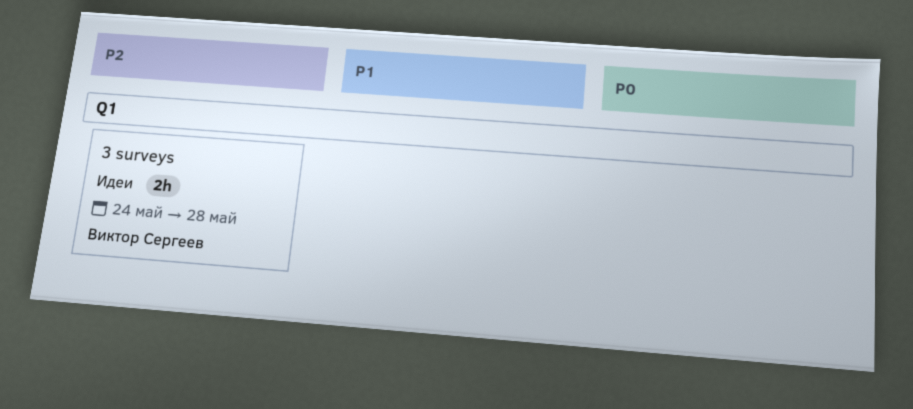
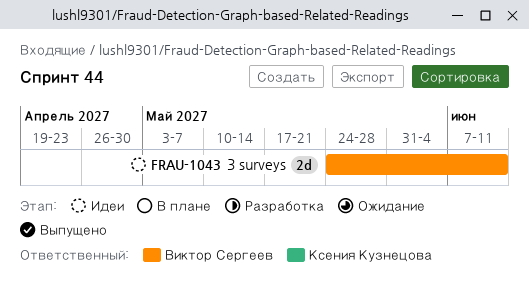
3 surveys, estimate: 2h -> 2d
3 surveys, due: May 28 -> Jun 11

